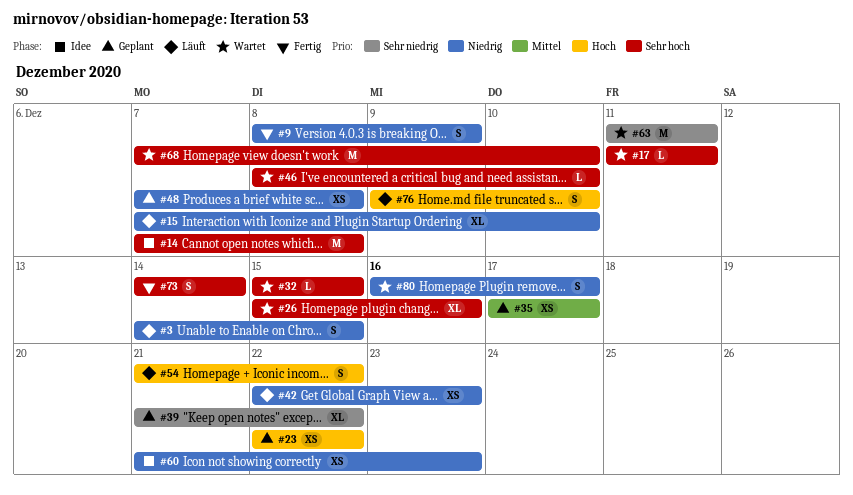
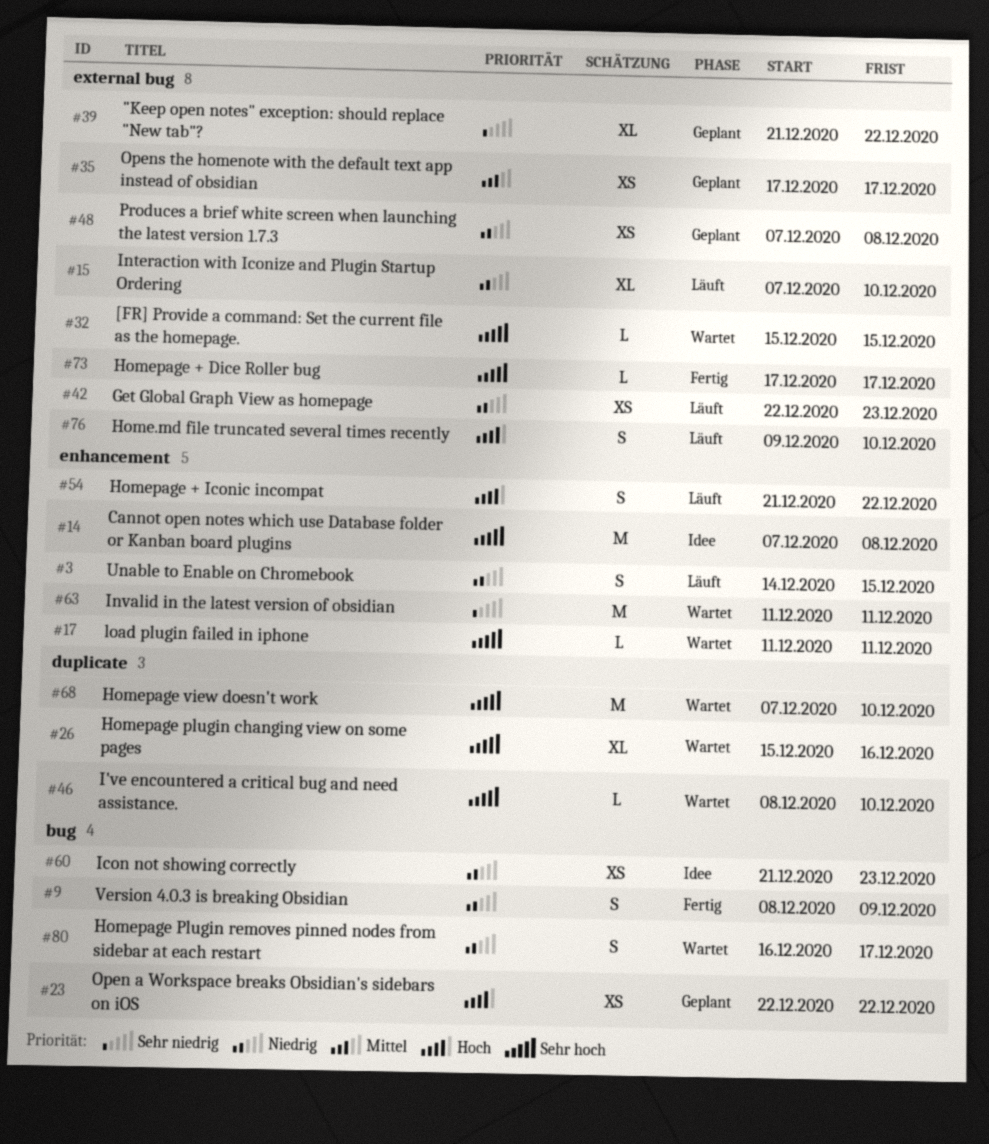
#73, estimate: S -> L
#73, start: Dec 14 -> Dec 17
#73, due: Dec 14 -> Dec 17

